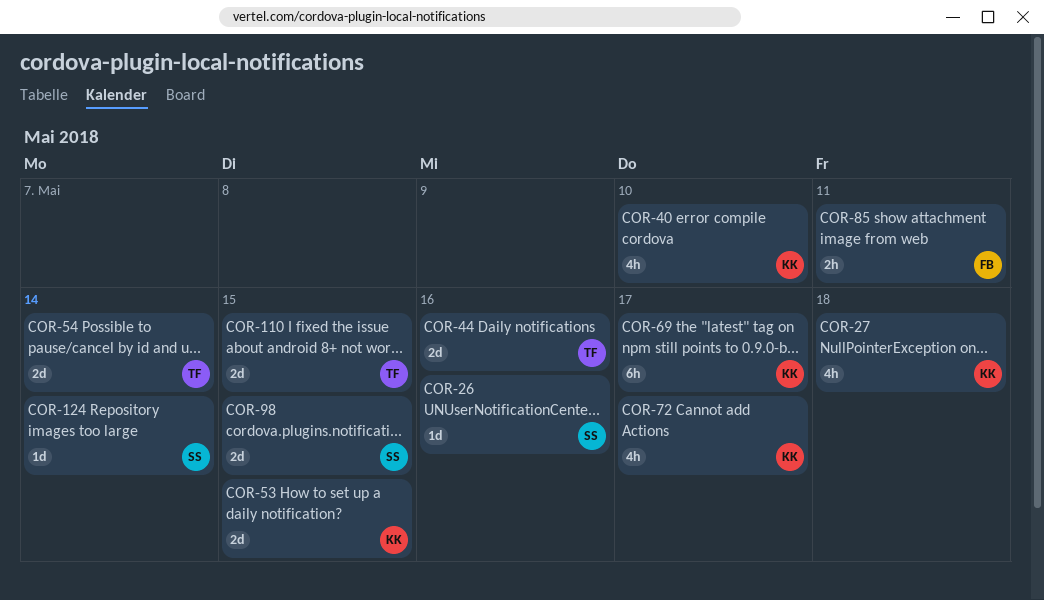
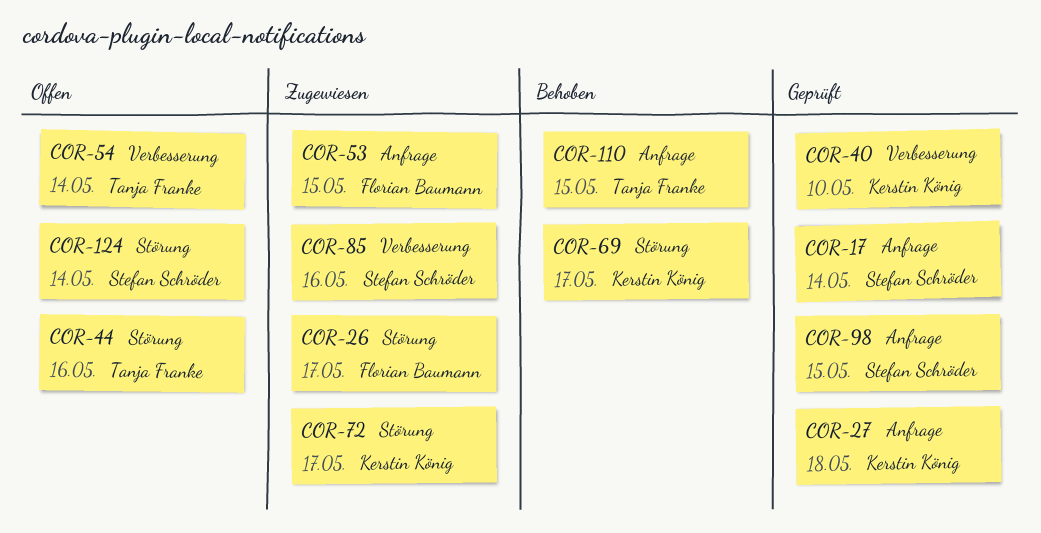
COR-17: none -> present
COR-26, owner: Stefan Schröder -> Florian Baumann
COR-26, due: May 16 -> May 17
COR-53, owner: Kerstin König -> Florian Baumann
COR-85, owner: Florian Baumann -> Stefan Schröder
COR-85, due: May 11 -> May 16

